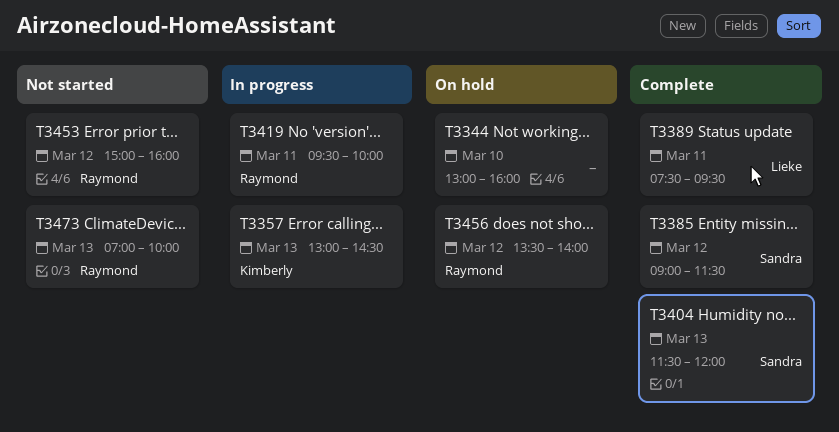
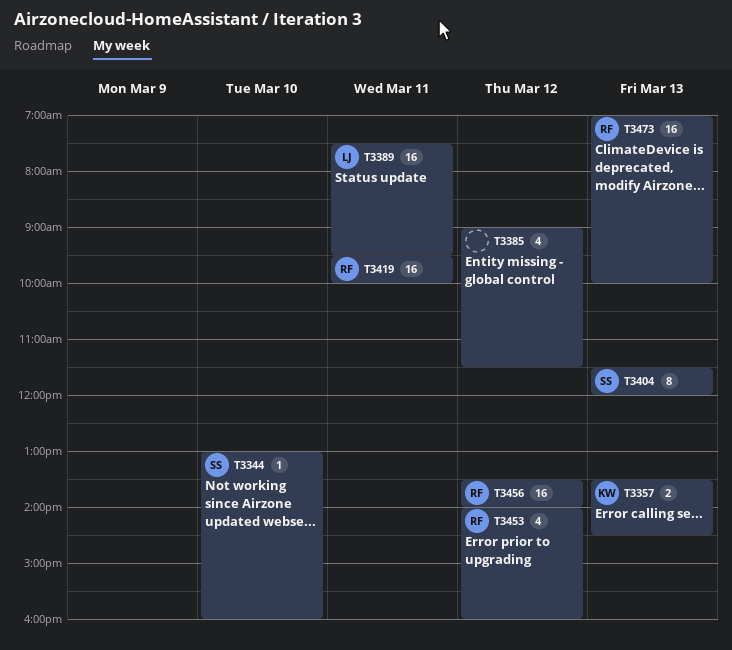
T3344, owner: none -> Sandra
T3357, begins: 13:00 -> 13:30
T3385, owner: Sandra -> none
T3453, begins: 15:00 -> 14:00

